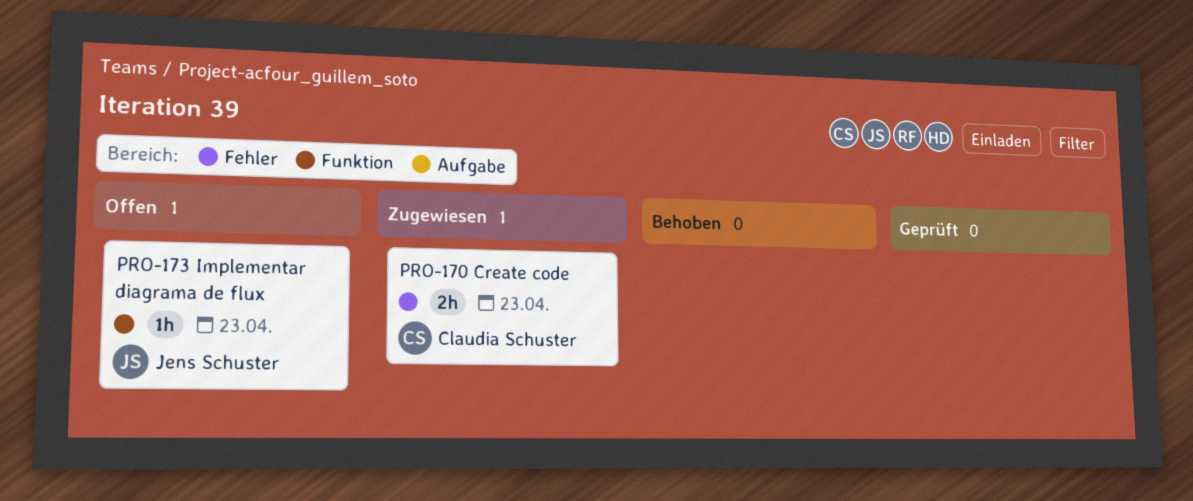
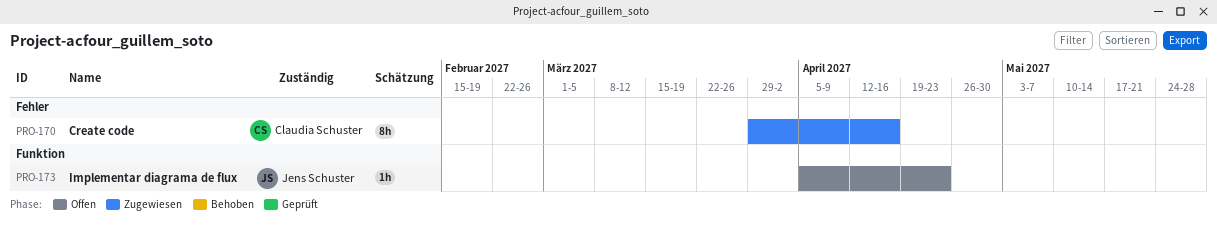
PRO-170, estimate: 2h -> 8h
PRO-170, due: Apr 23 -> Apr 16

